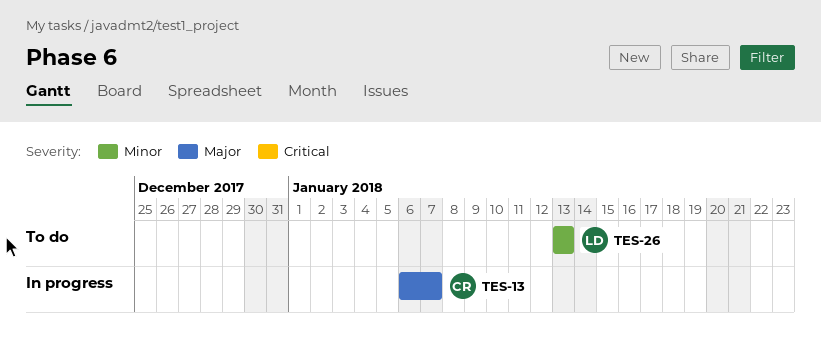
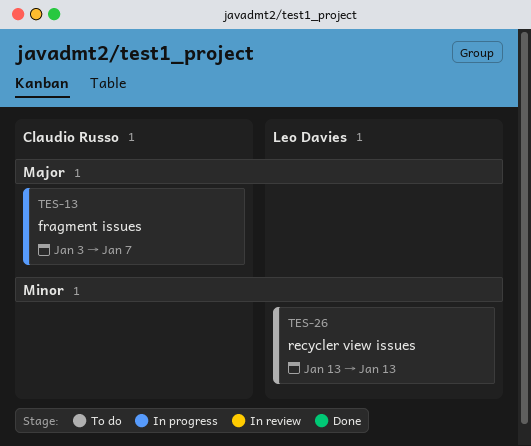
TES-13, start: Jan 6 -> Jan 3

